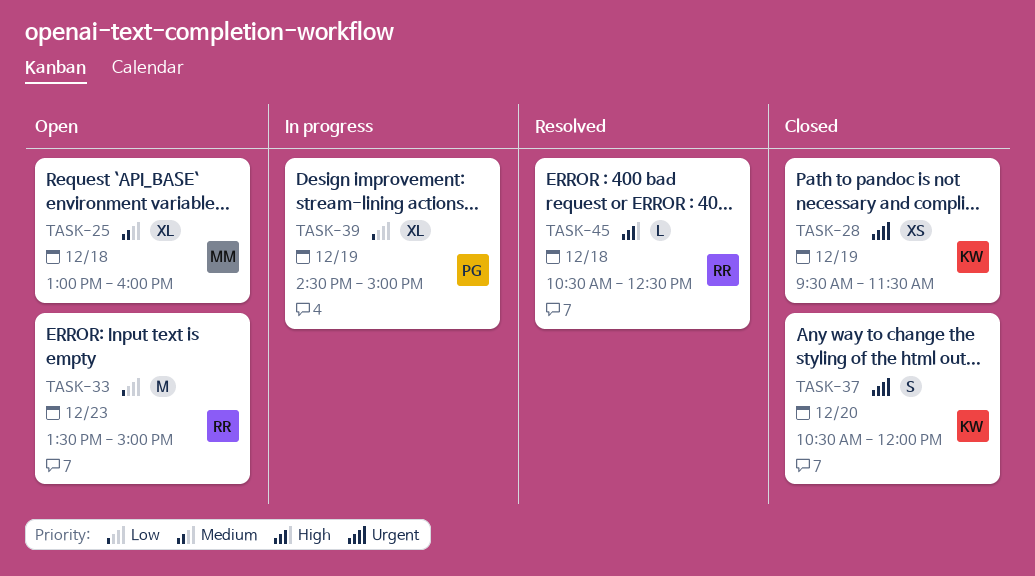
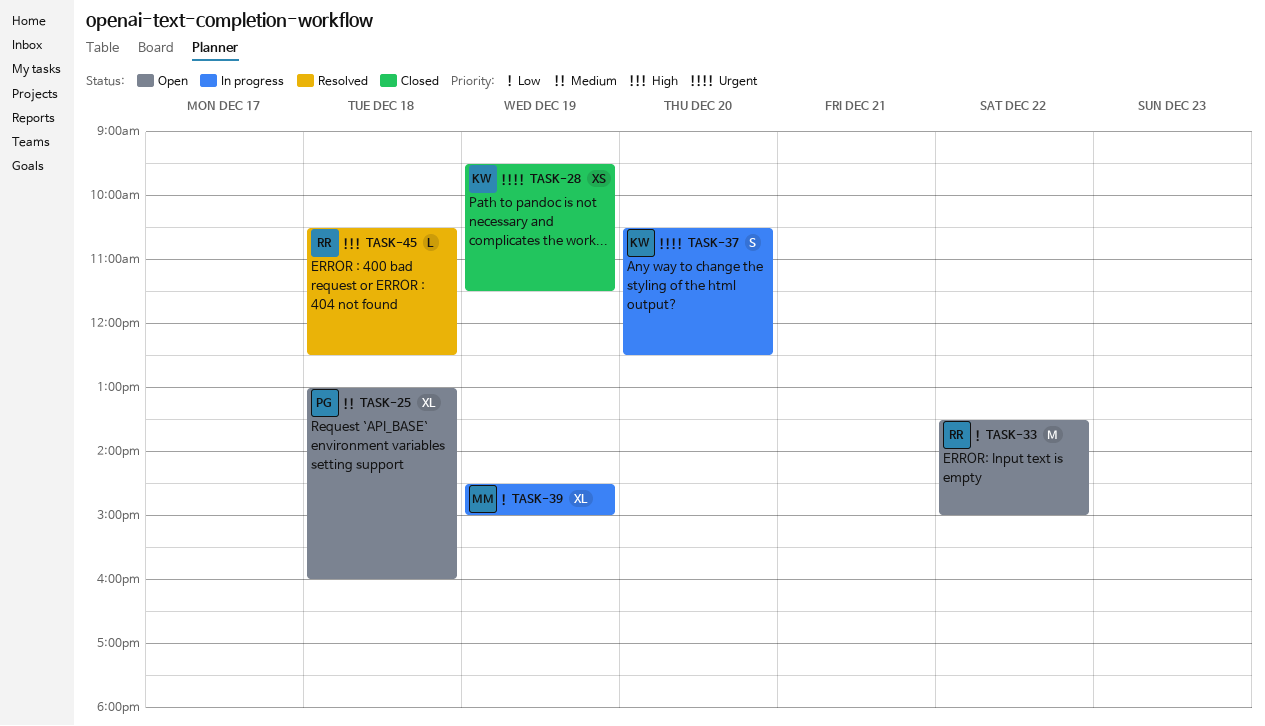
TASK-25, owner: MM -> PG
TASK-33, day: Dec 23 -> Dec 22
TASK-37, status: Closed -> In progress
TASK-37, ends: 12:00 -> 12:30
TASK-39, owner: PG -> MM

